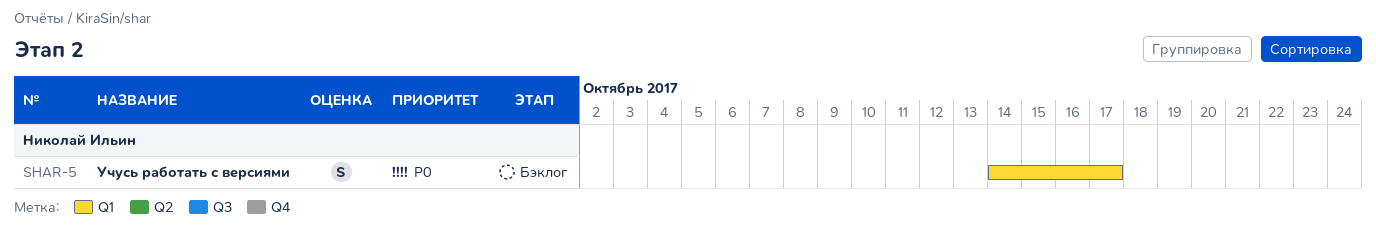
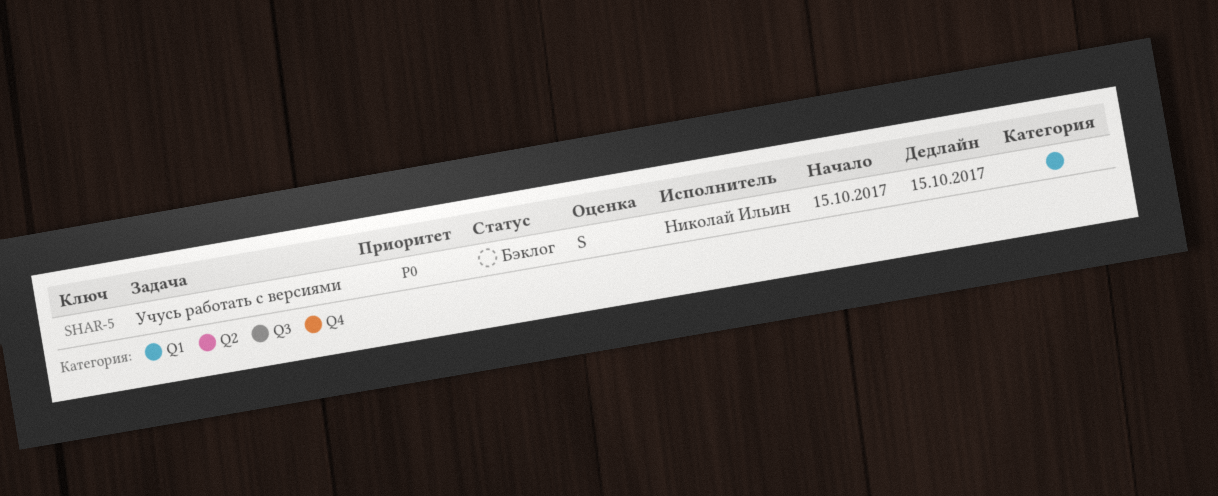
SHAR-5, start: Oct 14 -> Oct 15
SHAR-5, due: Oct 17 -> Oct 15

